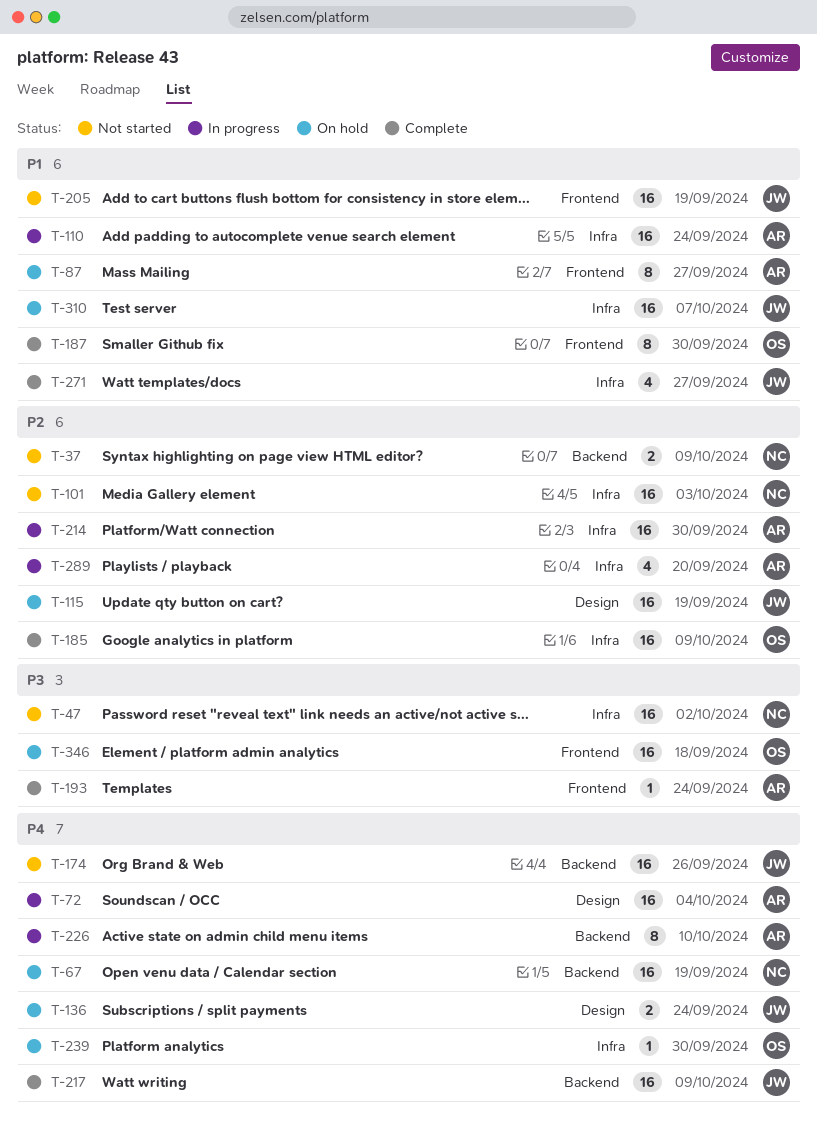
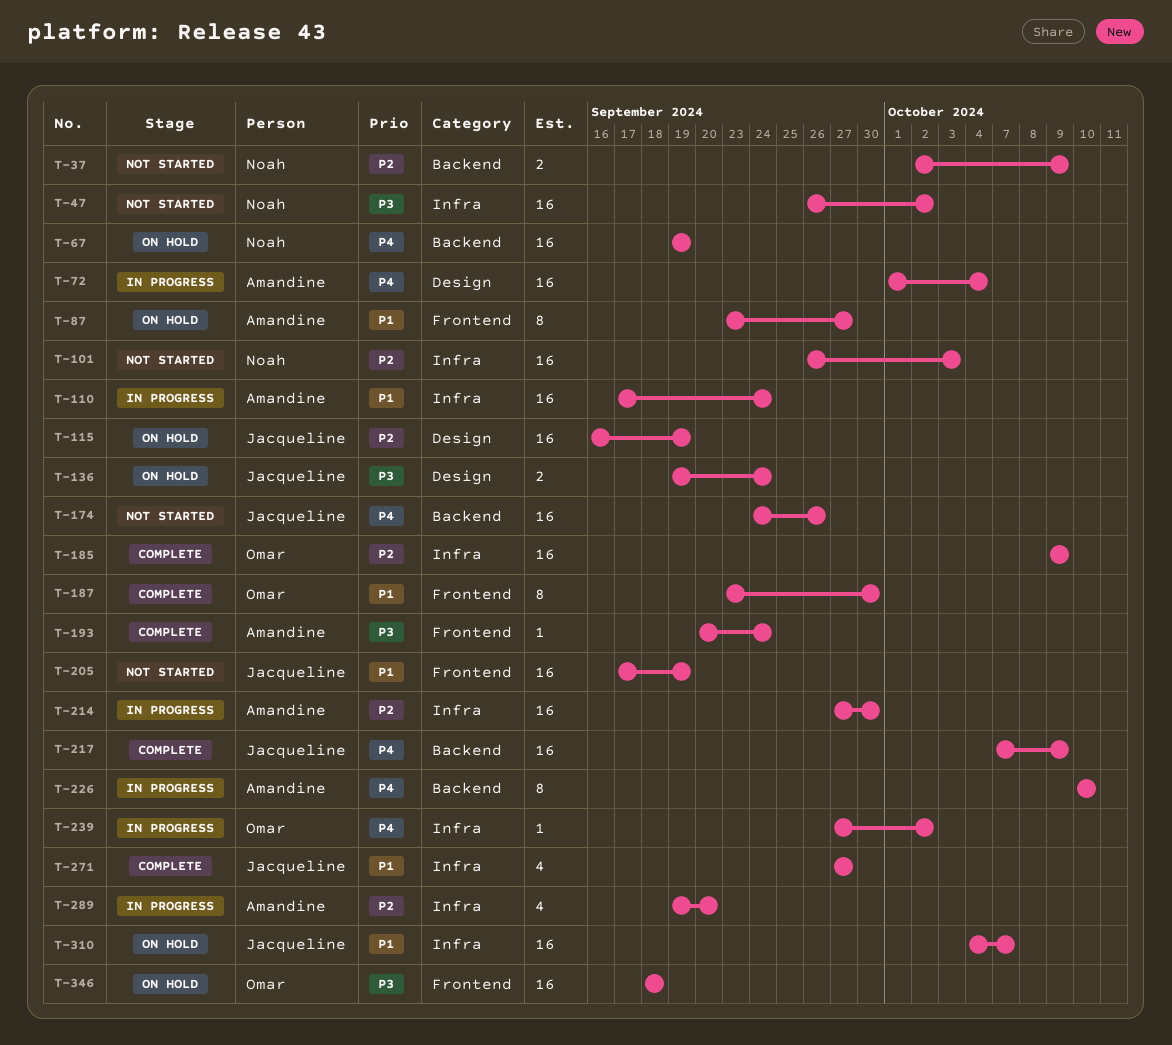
T-136, priority: P4 -> P3
T-239, status: On hold -> In progress
T-239, due: Sep 30 -> Oct 2

